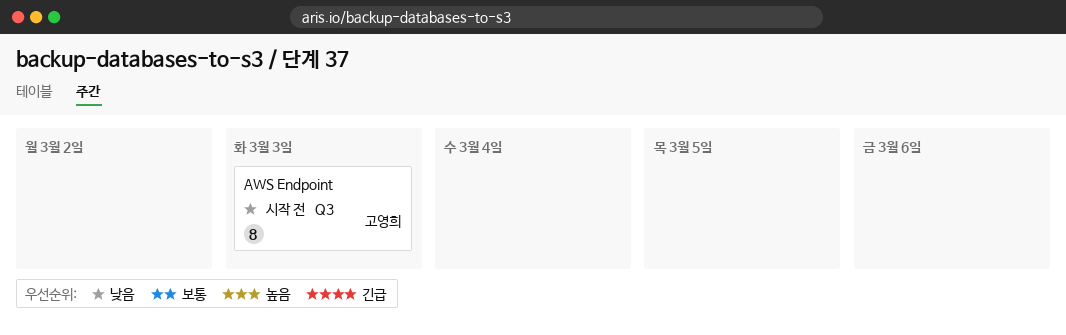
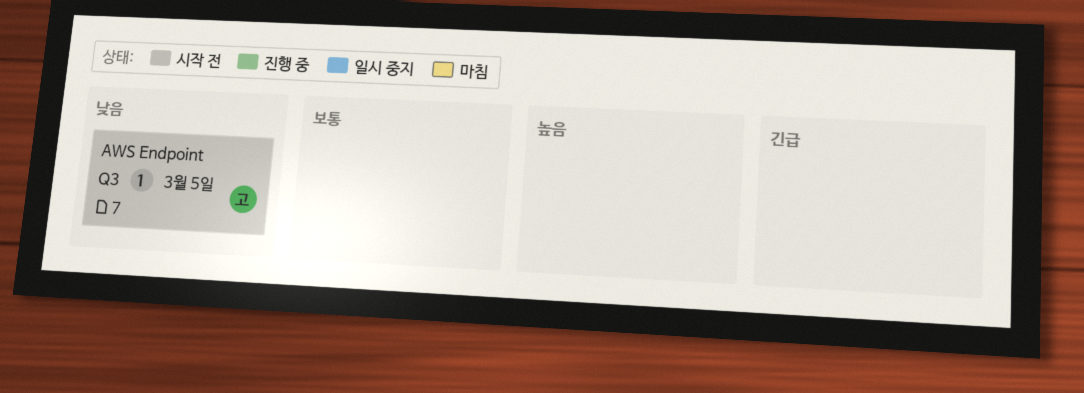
AWS Endpoint, estimate: 8 -> 1
AWS Endpoint, due: Mar 3 -> Mar 5

